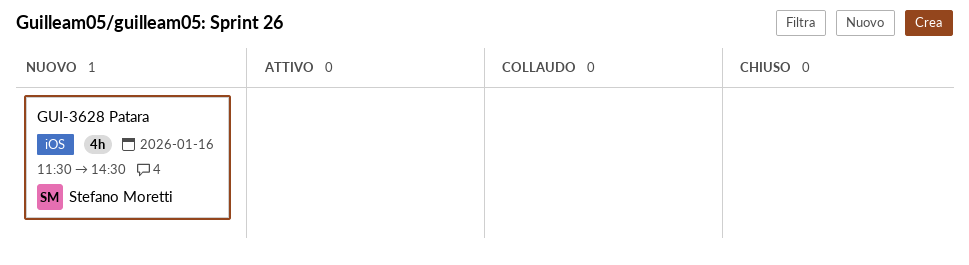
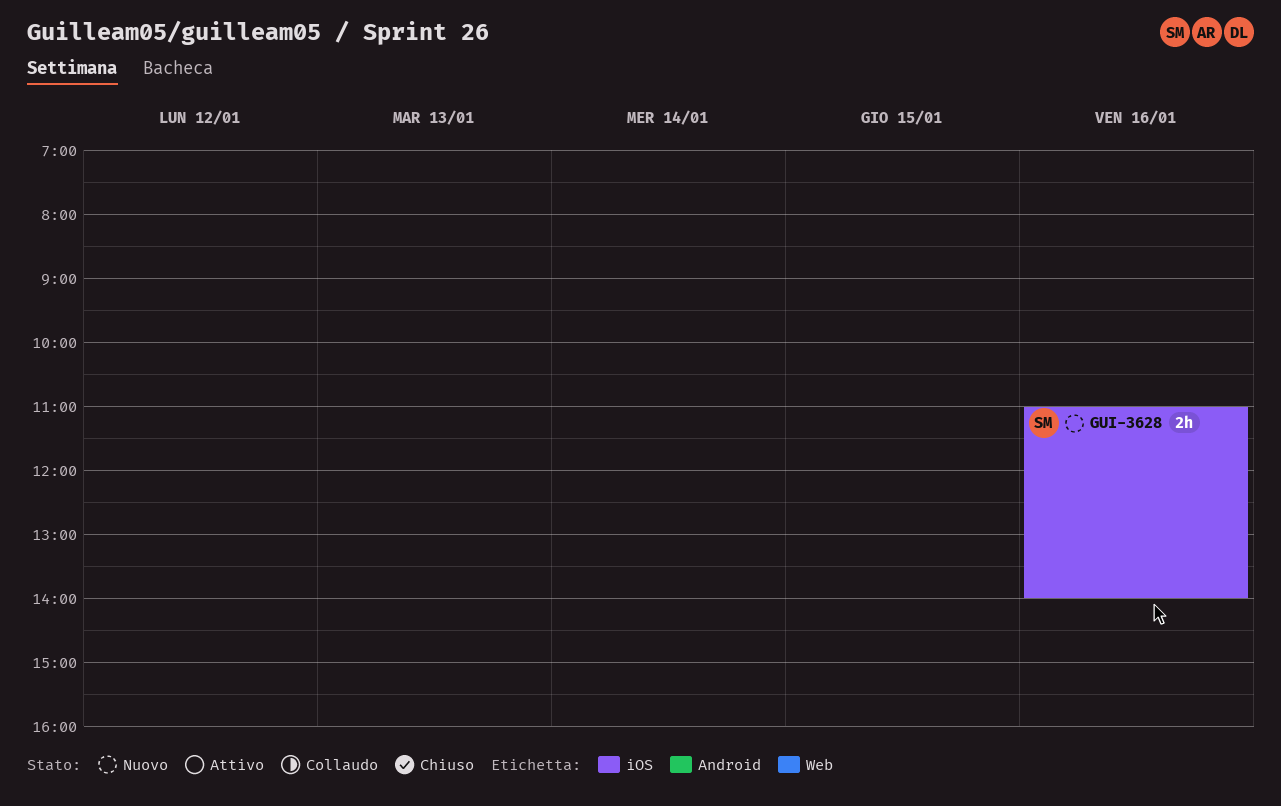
GUI-3628, estimate: 4h -> 2h
GUI-3628, begins: 11:30 -> 11:00
GUI-3628, ends: 14:30 -> 14:00

